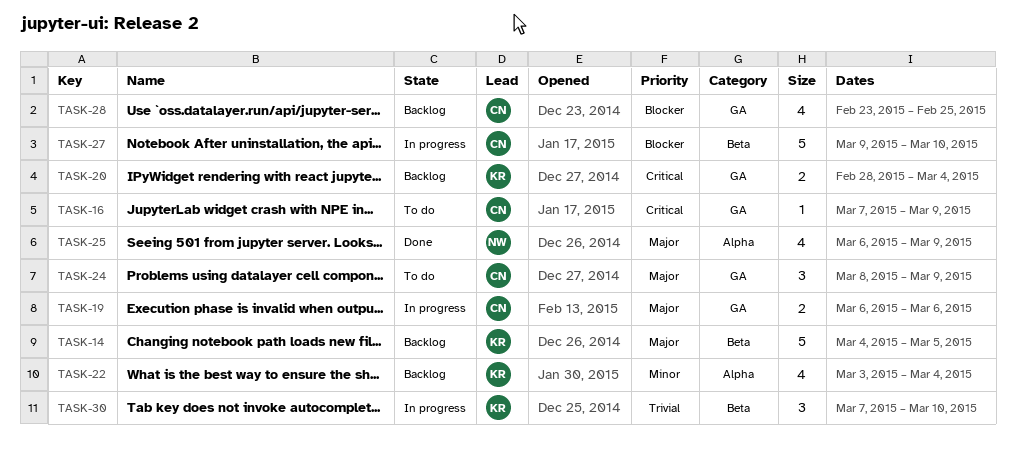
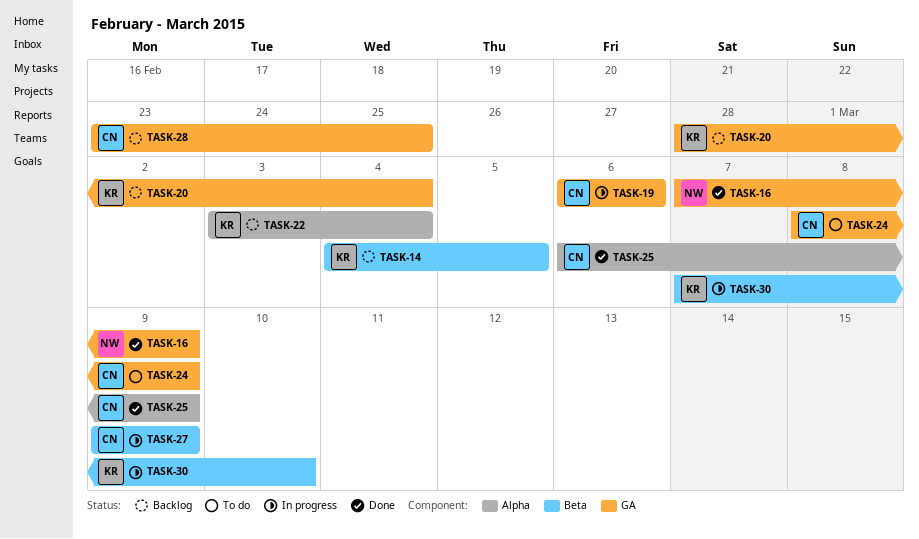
TASK-16, status: To do -> Done
TASK-16, owner: CN -> NW
TASK-25, owner: NW -> CN
TASK-27, due: Mar 10 -> Mar 9

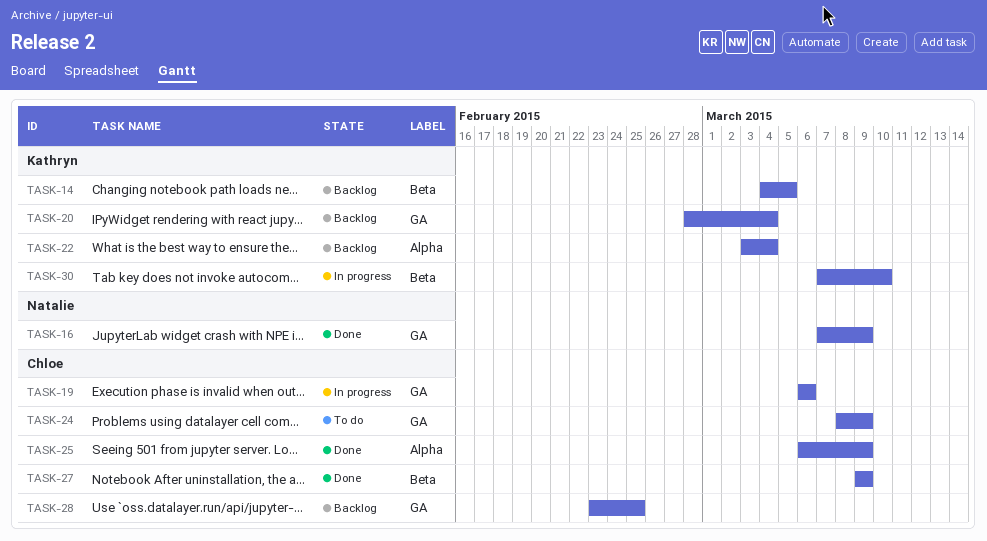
TASK-27, status: In progress -> Done

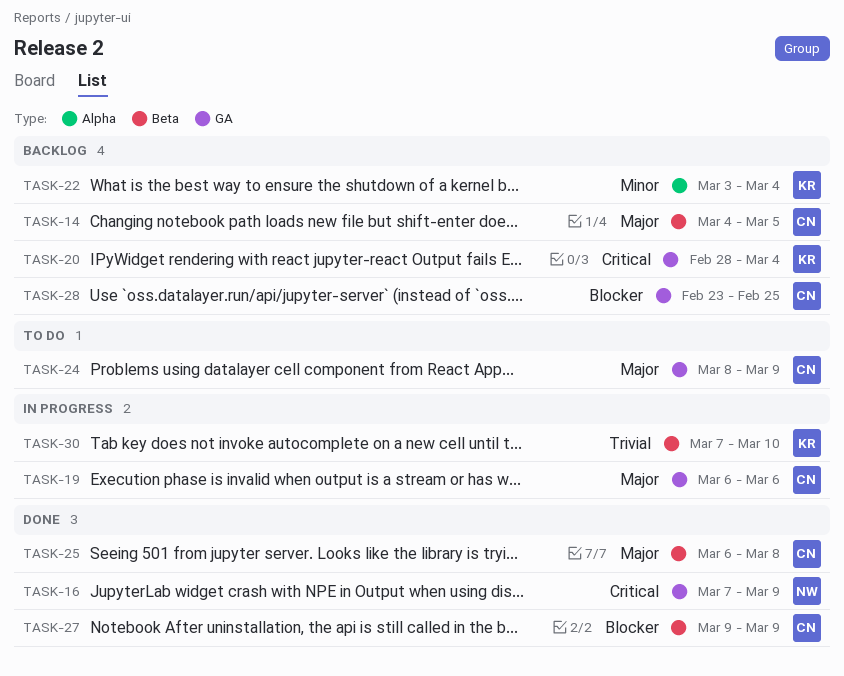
TASK-14, owner: Kathryn -> Chloe
TASK-25, label: Alpha -> Beta
TASK-25, due: Mar 9 -> Mar 8

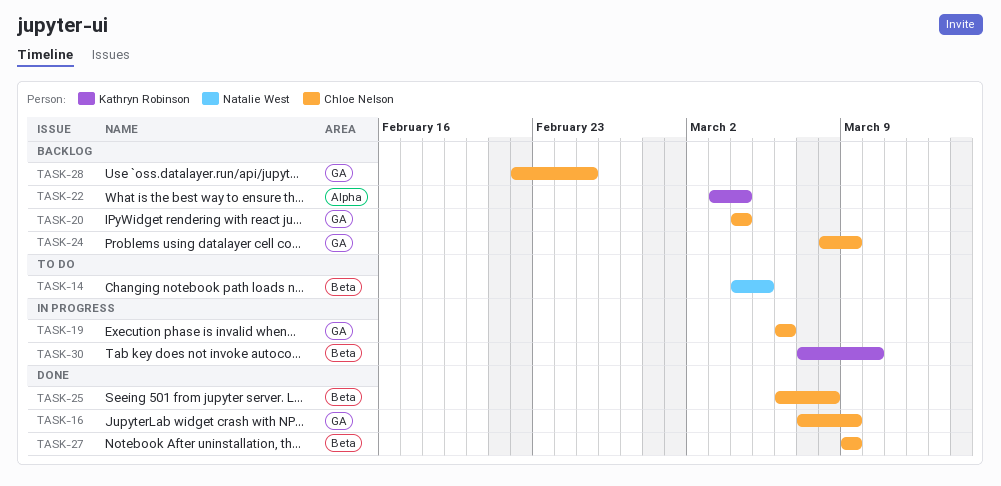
TASK-14, status: Backlog -> To do
TASK-14, owner: Chloe Nelson -> Natalie West
TASK-16, owner: Natalie West -> Chloe Nelson
TASK-20, owner: Kathryn Robinson -> Chloe Nelson
TASK-20, start: Feb 28 -> Mar 4
TASK-24, status: To do -> Backlog
TASK-28, start: Feb 23 -> Feb 22

